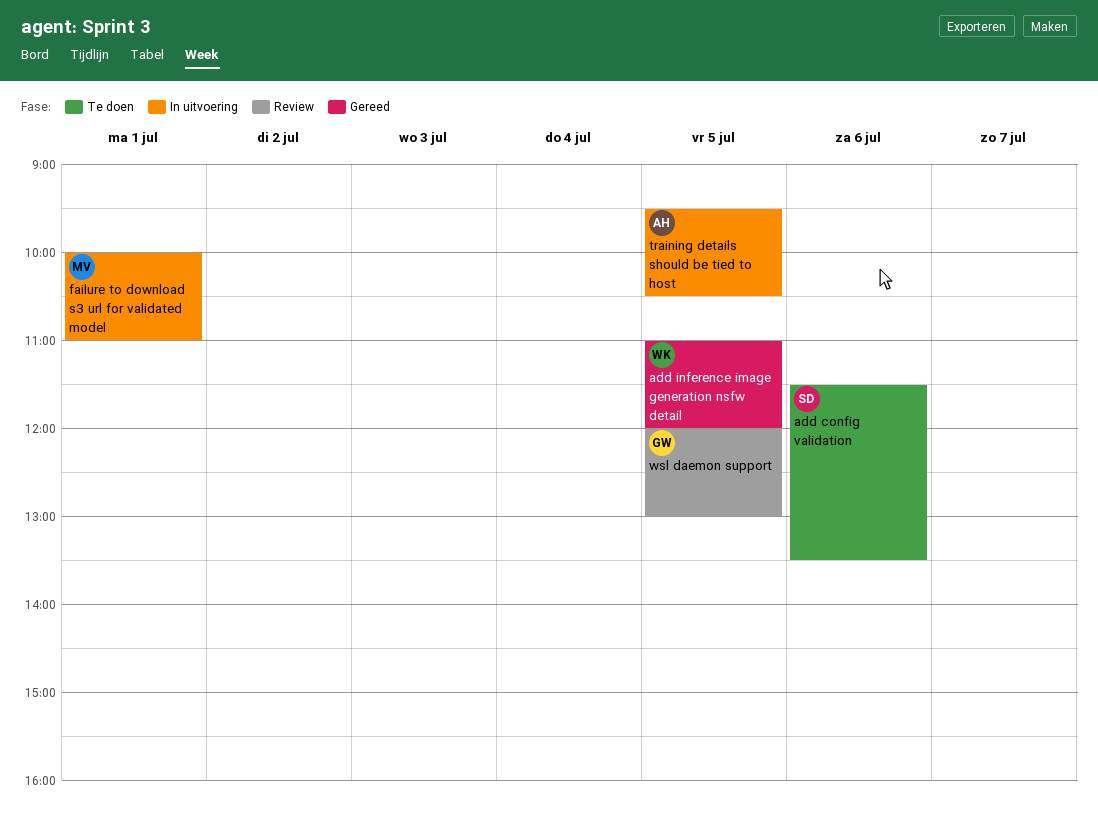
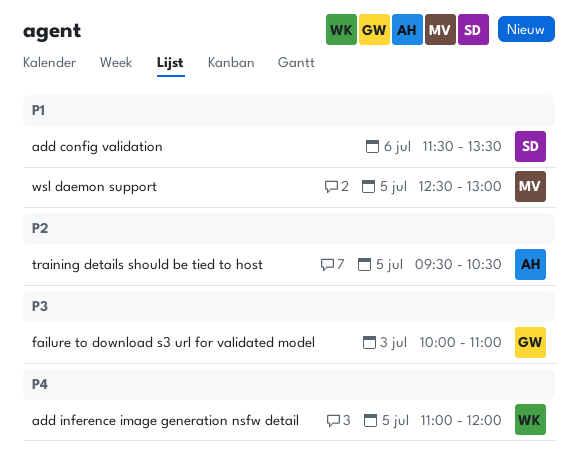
failure to download s3 url for validated model, owner: MV -> GW
failure to download s3 url for validated model, day: Jul 1 -> Jul 3
wsl daemon support, owner: GW -> MV
wsl daemon support, begins: 12:00 -> 12:30

